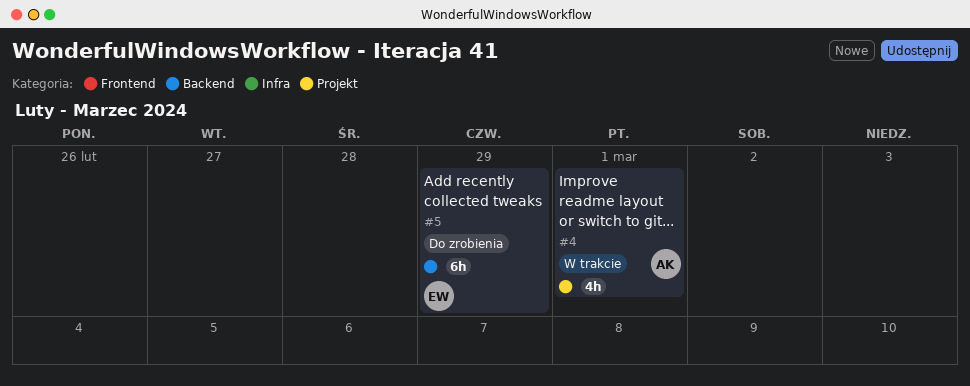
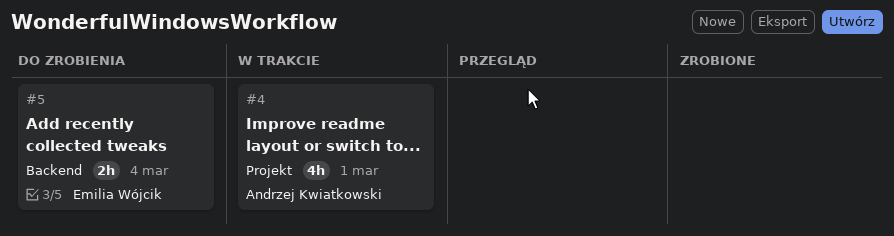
#5, estimate: 6h -> 2h
#5, due: Feb 29 -> Mar 4

